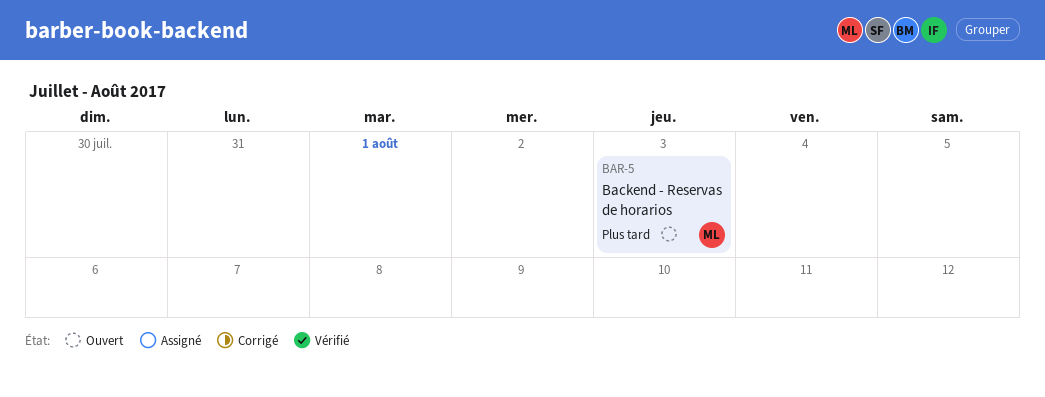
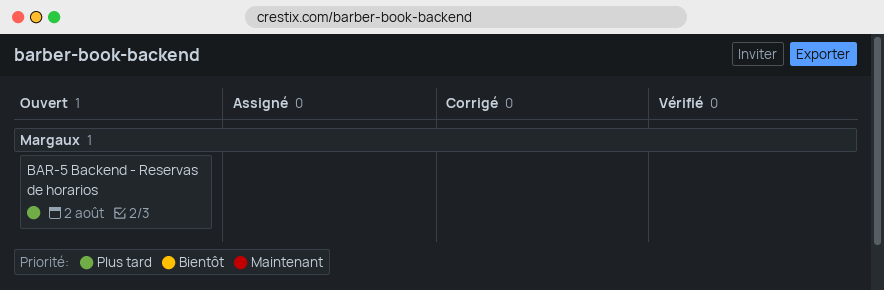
BAR-5, due: Aug 3 -> Aug 2

